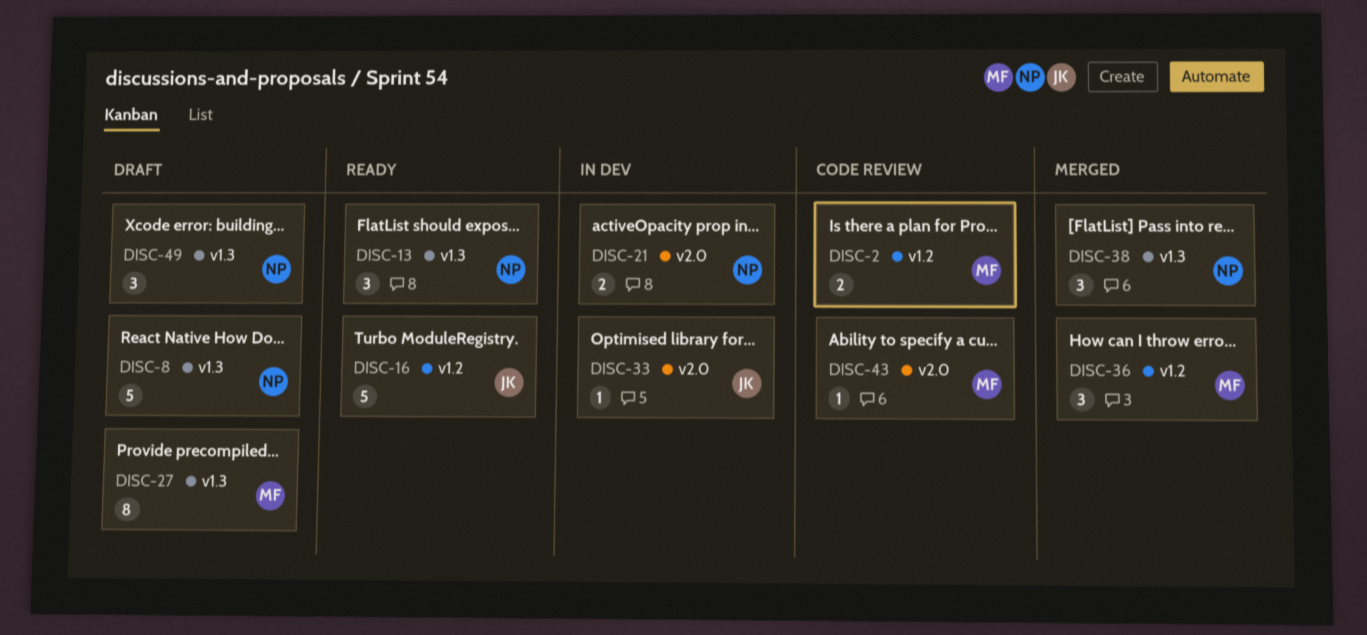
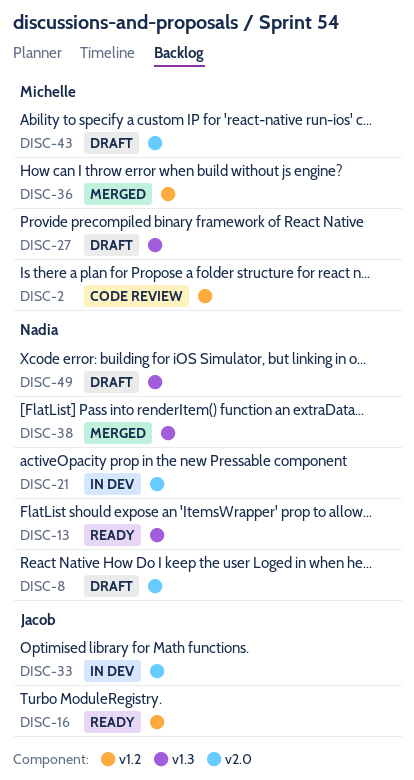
DISC-8, label: v1.3 -> v2.0
DISC-43, status: Code review -> Draft

